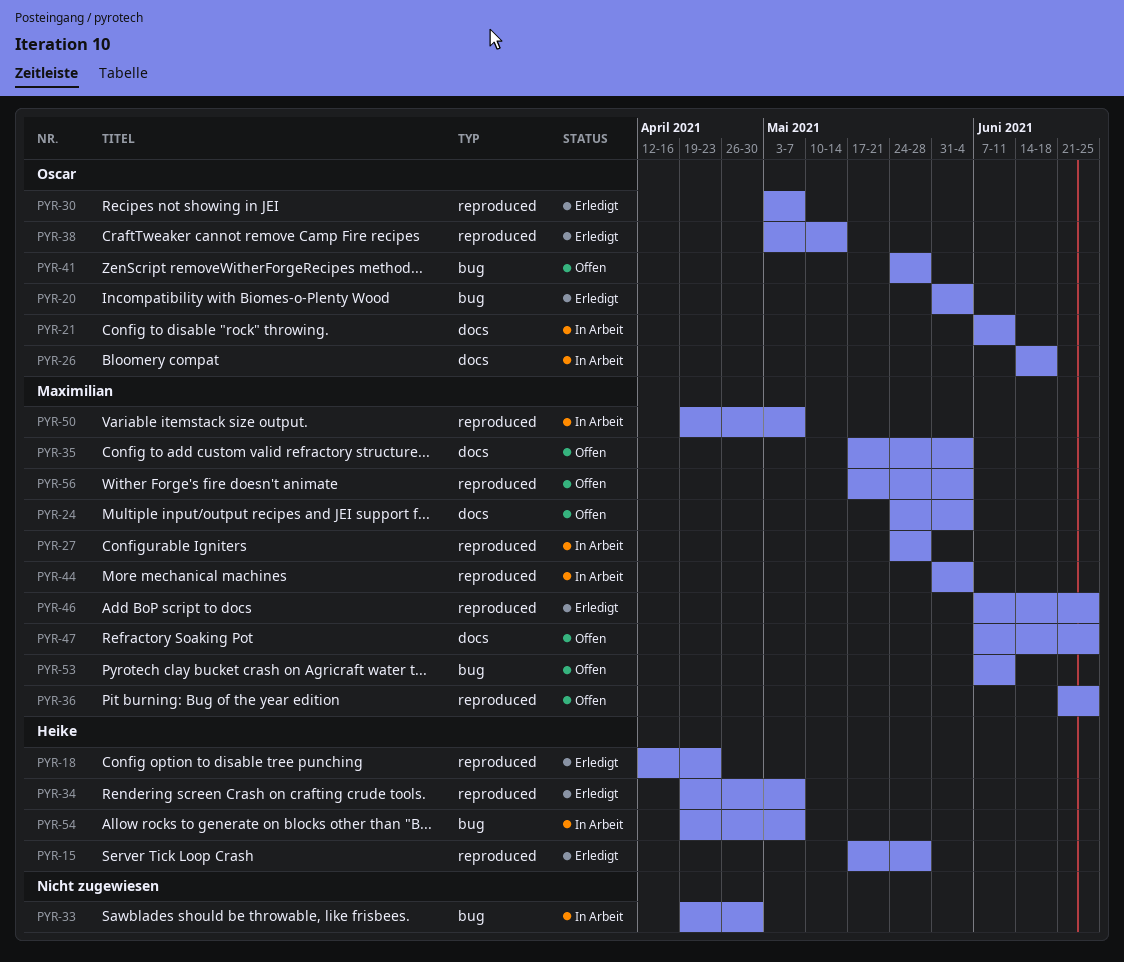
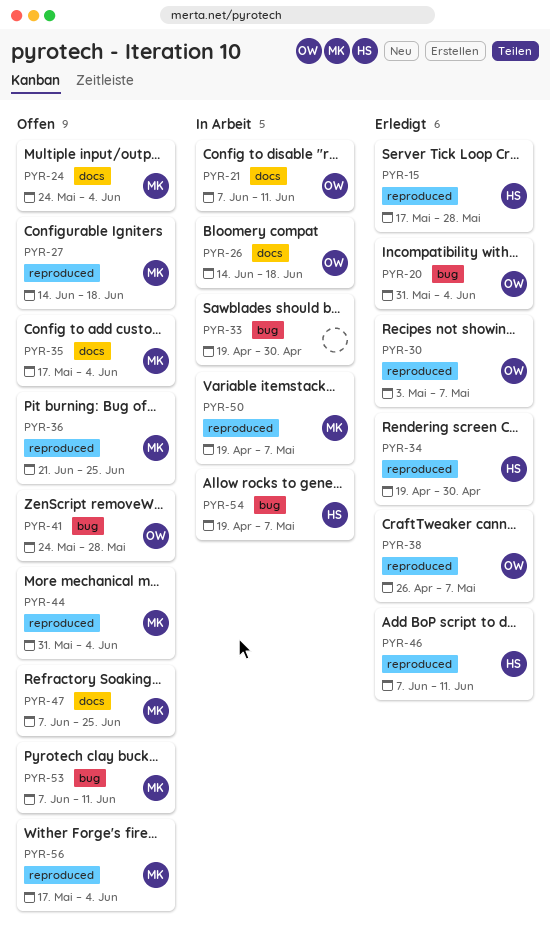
PYR-18: present -> none
PYR-27, status: In Arbeit -> Offen
PYR-27, start: May 24 -> Jun 14
PYR-27, due: May 28 -> Jun 18
PYR-34, due: May 7 -> Apr 30
PYR-38, start: May 3 -> Apr 26
PYR-38, due: May 14 -> May 7
PYR-44, status: In Arbeit -> Offen
PYR-46, owner: Maximilian -> Heike
PYR-46, due: Jun 25 -> Jun 11

